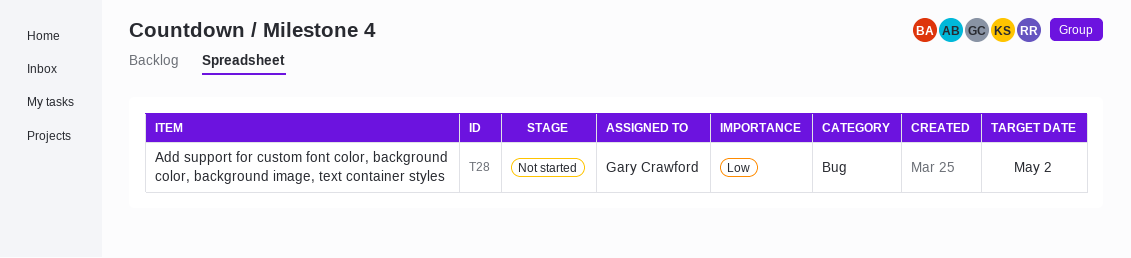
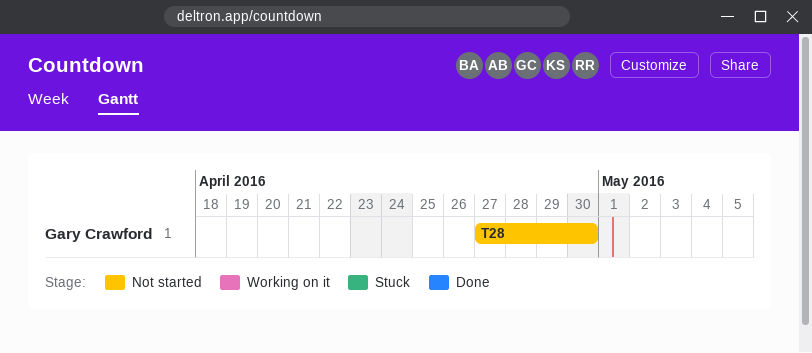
T28, due: May 2 -> Apr 30

